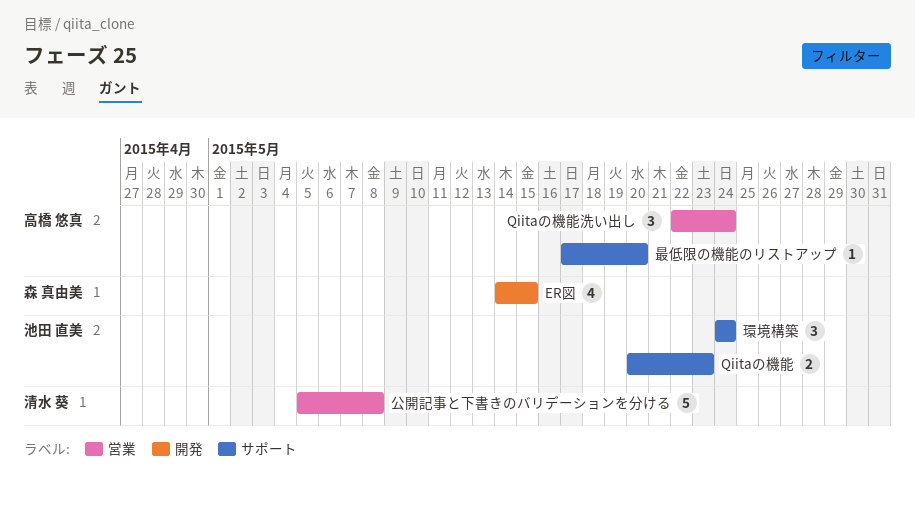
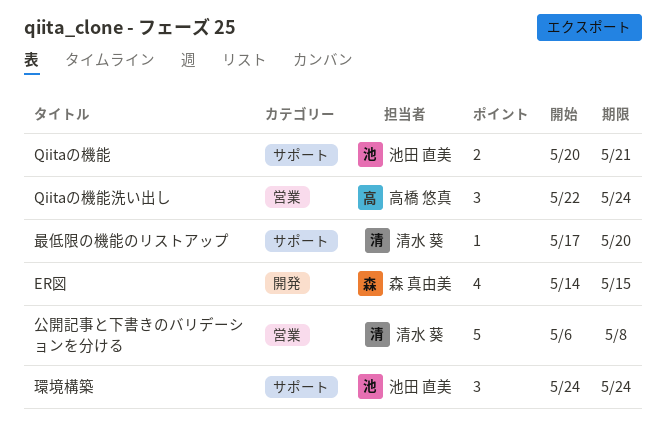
Qiitaの機能, due: May 23 -> May 21
公開記事と下書きのバリデーションを分ける, start: May 5 -> May 6
最低限の機能のリストアップ, owner: 高橋 悠真 -> 清水 葵

